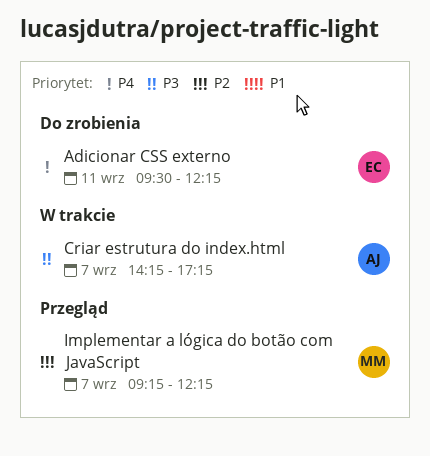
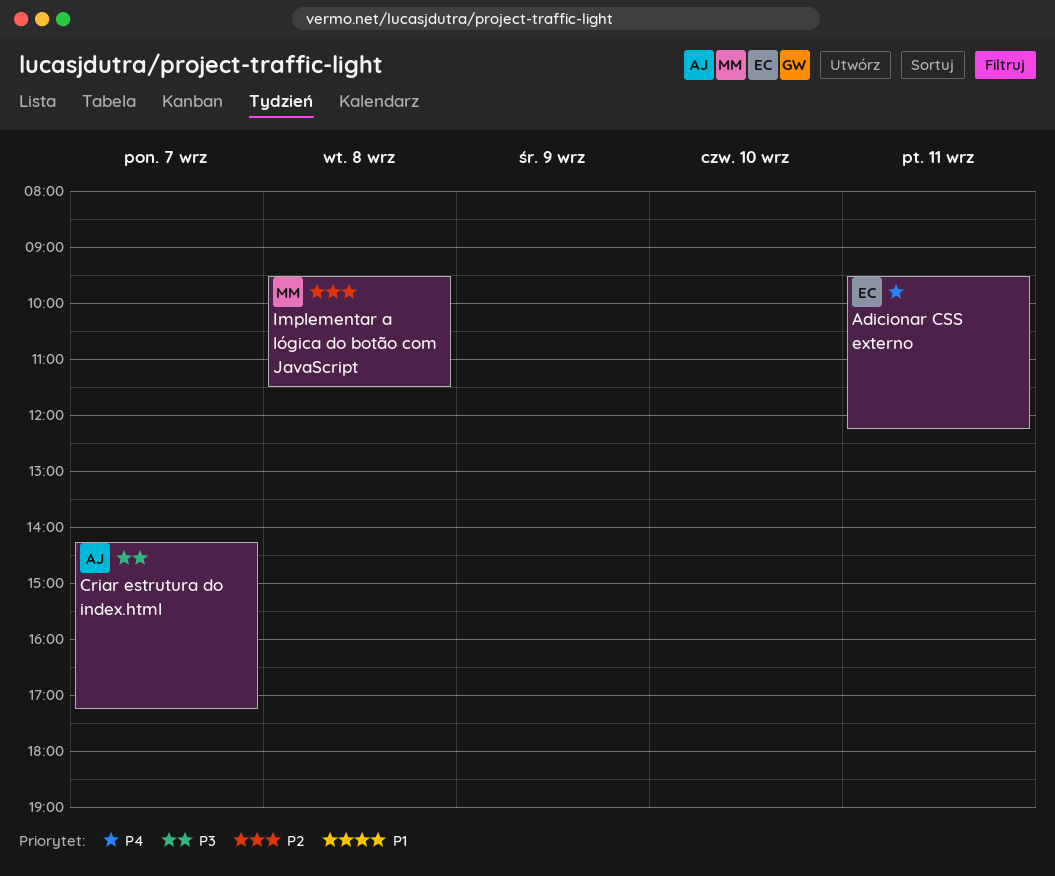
Implementar a lógica do botão com JavaScript, day: Sep 7 -> Sep 8
Implementar a lógica do botão com JavaScript, begins: 09:15 -> 09:30
Implementar a lógica do botão com JavaScript, ends: 12:15 -> 11:30

